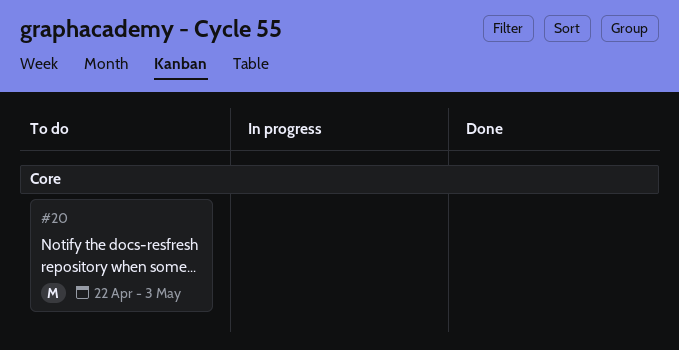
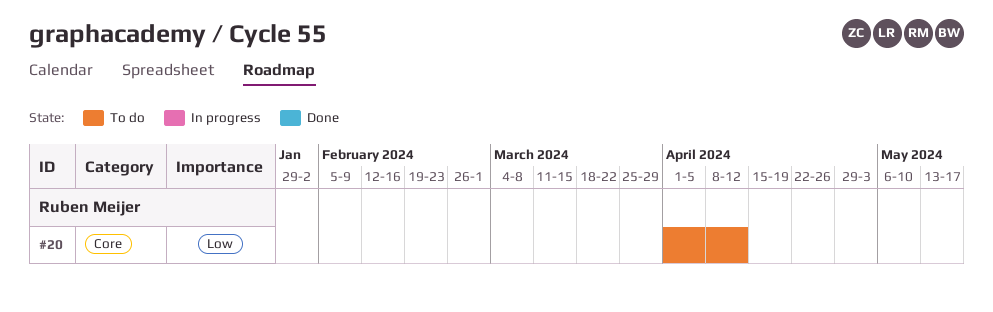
#20, start: Apr 22 -> Apr 1
#20, due: May 3 -> Apr 12

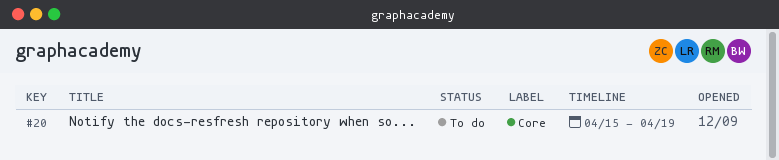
#20, start: Apr 1 -> Apr 15
#20, due: Apr 12 -> Apr 19

